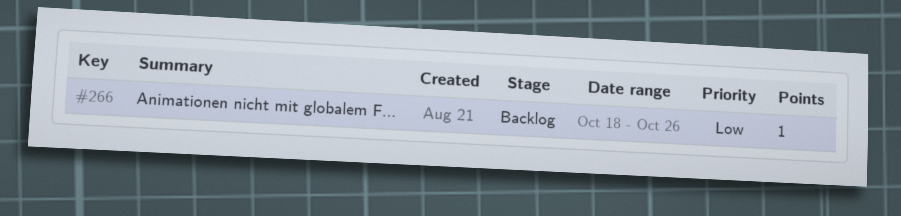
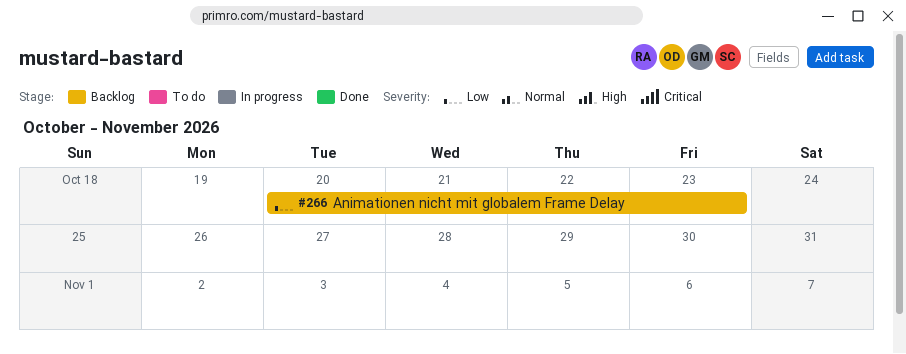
#266, start: Oct 18 -> Oct 20
#266, due: Oct 26 -> Oct 23

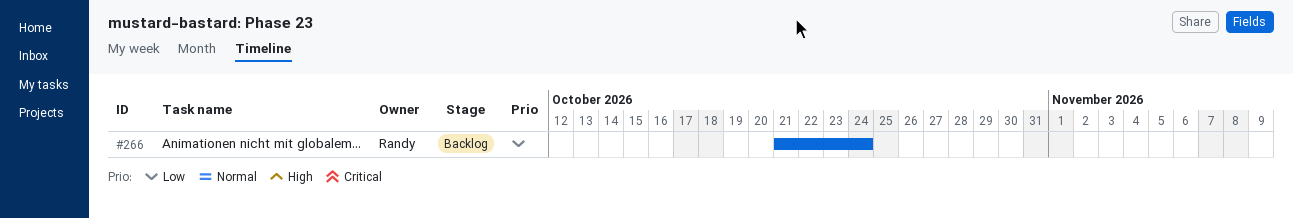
#266, start: Oct 20 -> Oct 21
#266, due: Oct 23 -> Oct 24

